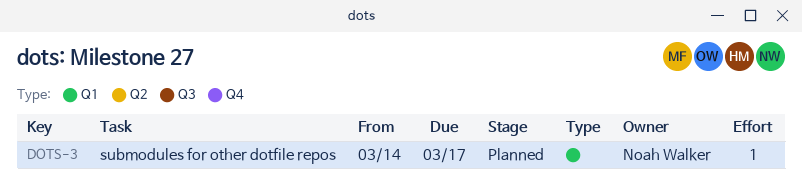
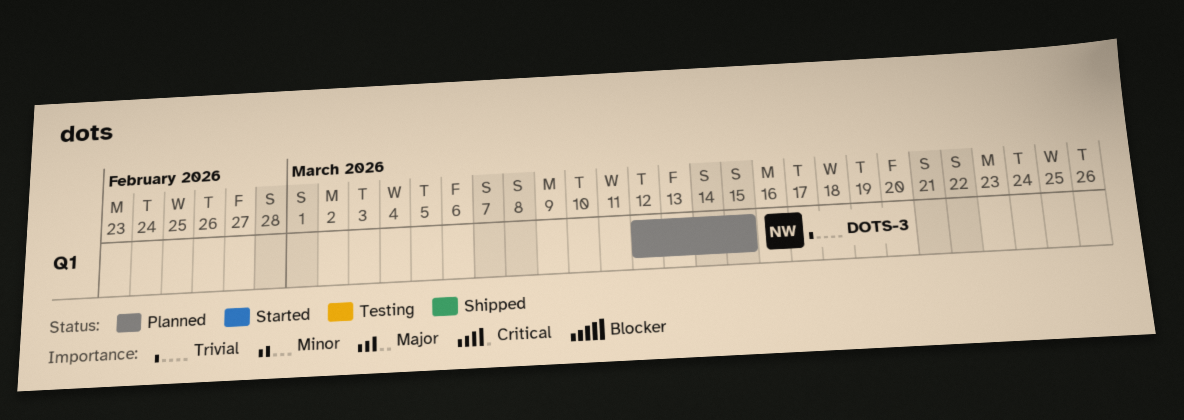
DOTS-3, start: Mar 14 -> Mar 12
DOTS-3, due: Mar 17 -> Mar 15

